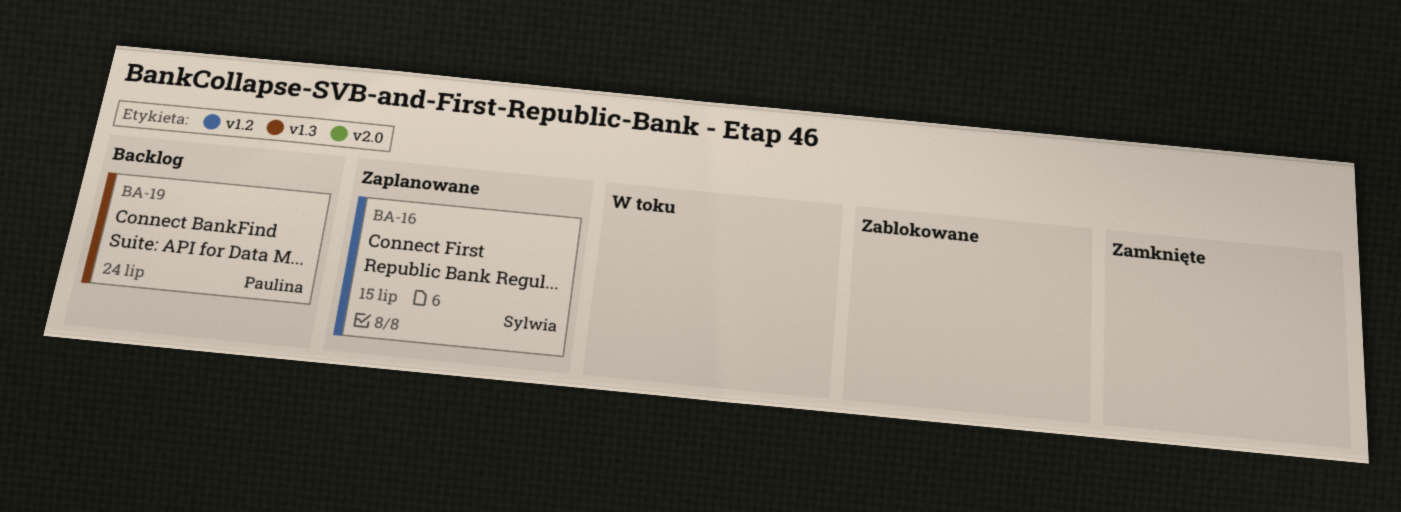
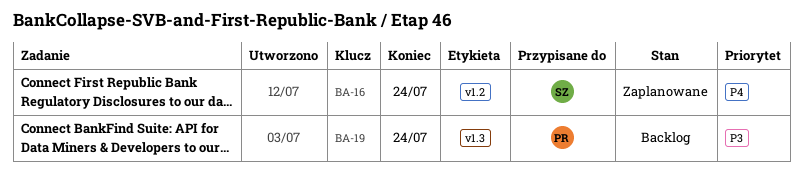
BA-16, due: Jul 15 -> Jul 24

